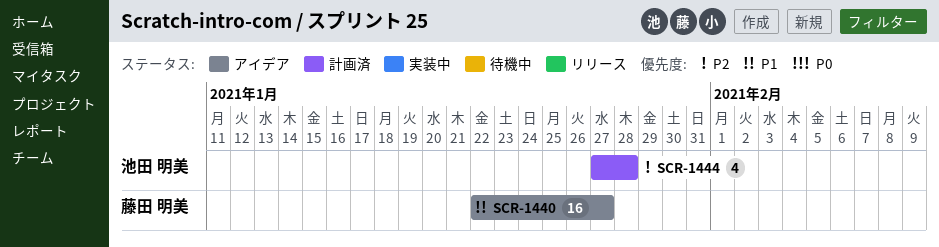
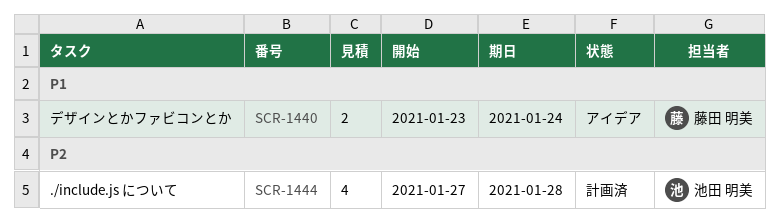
SCR-1440, estimate: 16 -> 2
SCR-1440, start: Jan 22 -> Jan 23
SCR-1440, due: Jan 27 -> Jan 24

